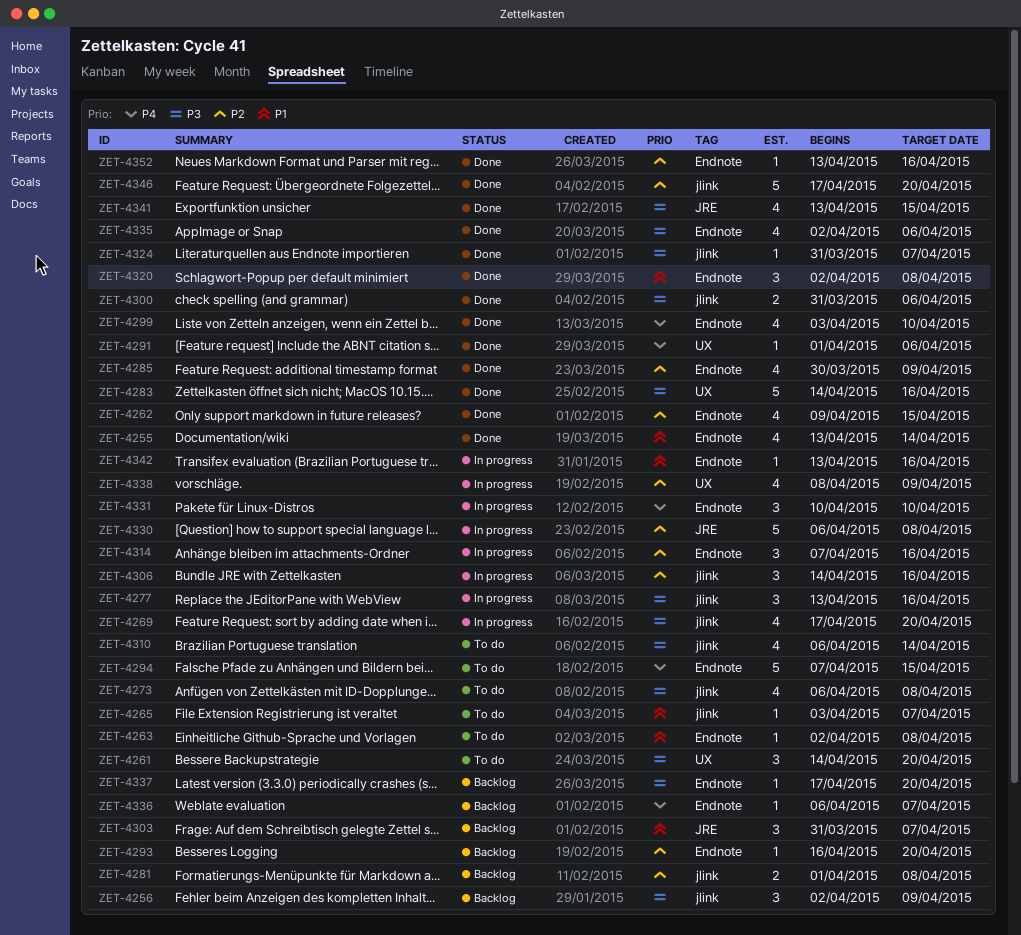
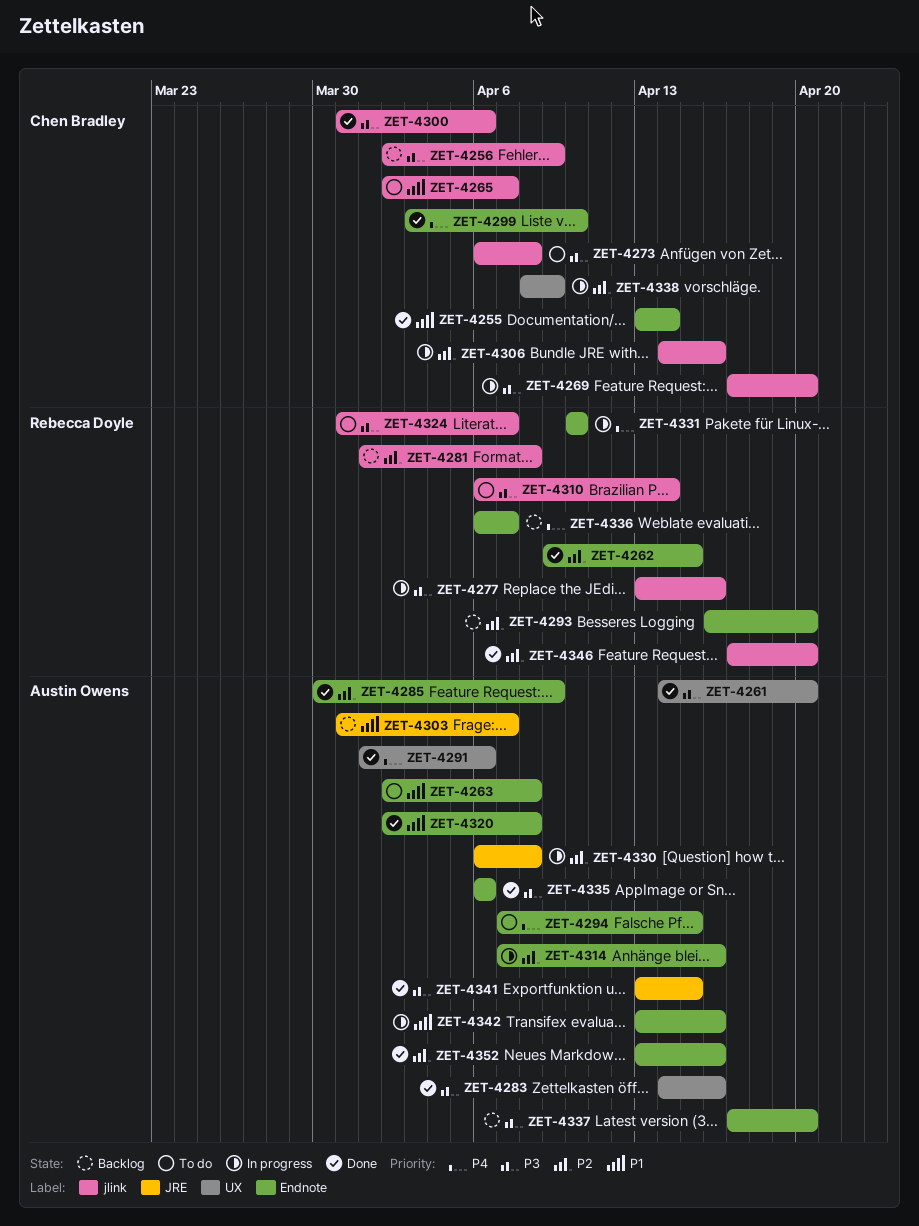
ZET-4261, status: To do -> Done
ZET-4265, start: Apr 3 -> Apr 2
ZET-4324, status: Done -> To do
ZET-4335, start: Apr 2 -> Apr 6

